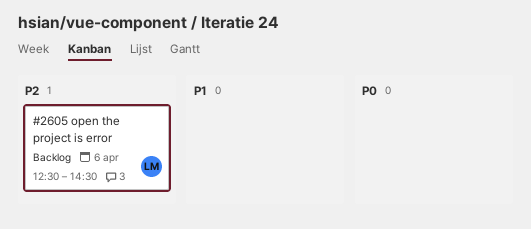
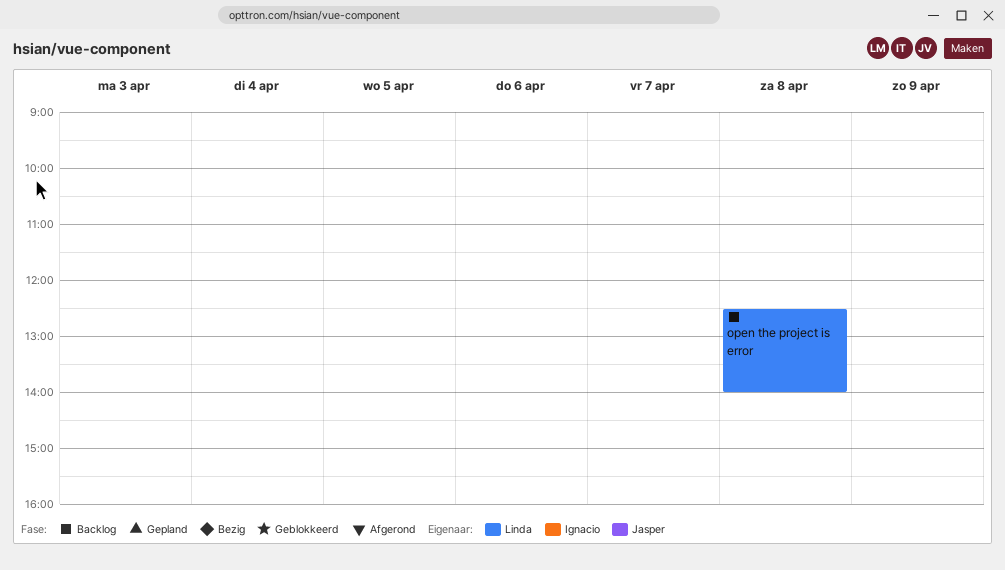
open the project is error, day: Apr 6 -> Apr 8
open the project is error, ends: 14:30 -> 14:00

